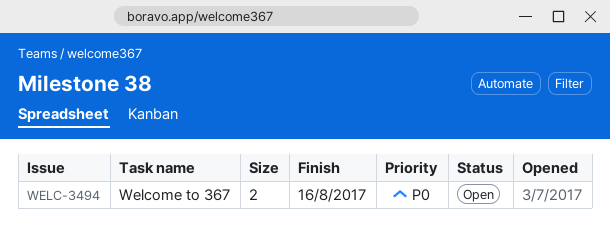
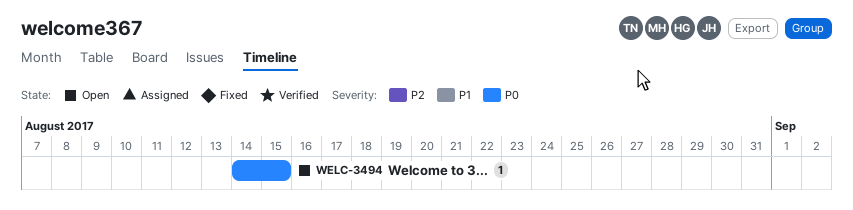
WELC-3494, estimate: 2 -> 1
WELC-3494, due: Aug 16 -> Aug 15

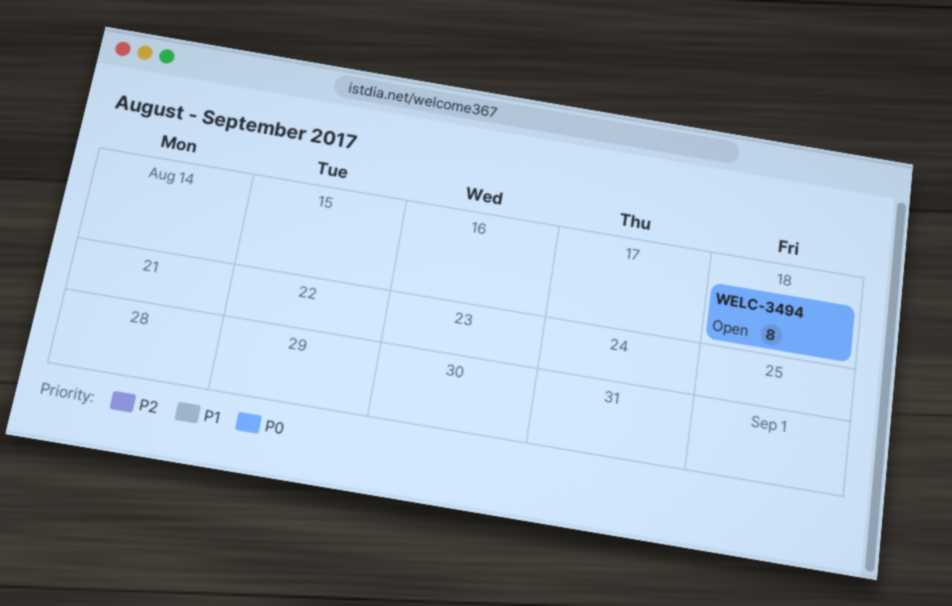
WELC-3494, estimate: 1 -> 8
WELC-3494, due: Aug 15 -> Aug 18

